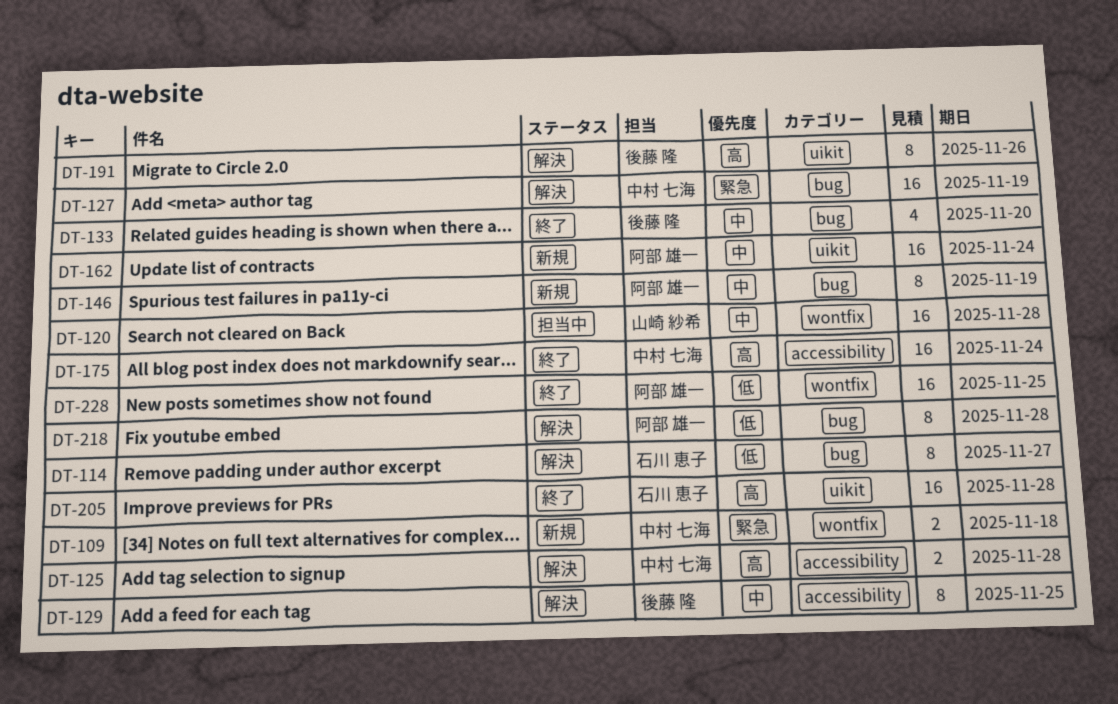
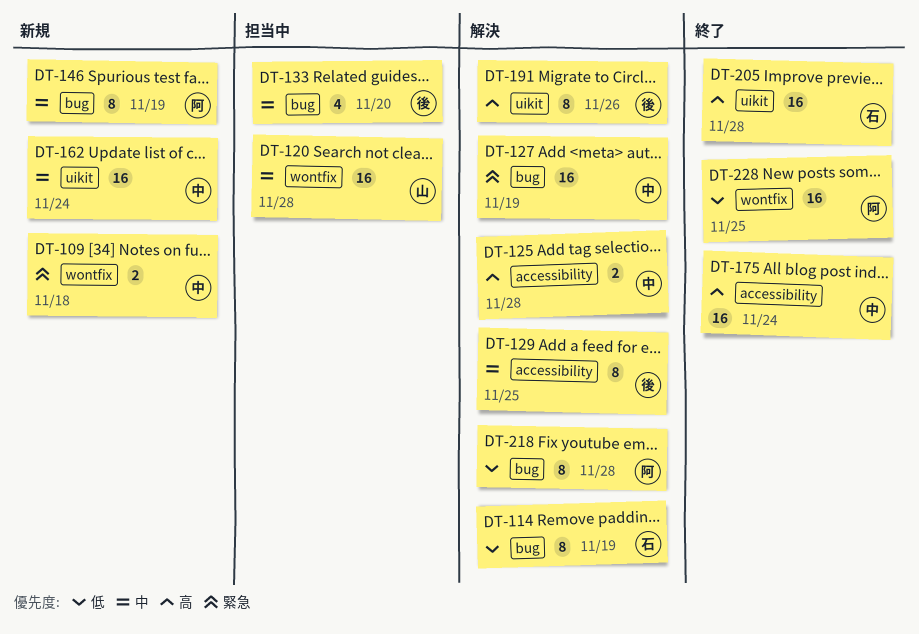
DT-114, due: Nov 27 -> Nov 19
DT-133, status: 終了 -> 担当中
DT-162, owner: 阿部 雄一 -> 中村 七海

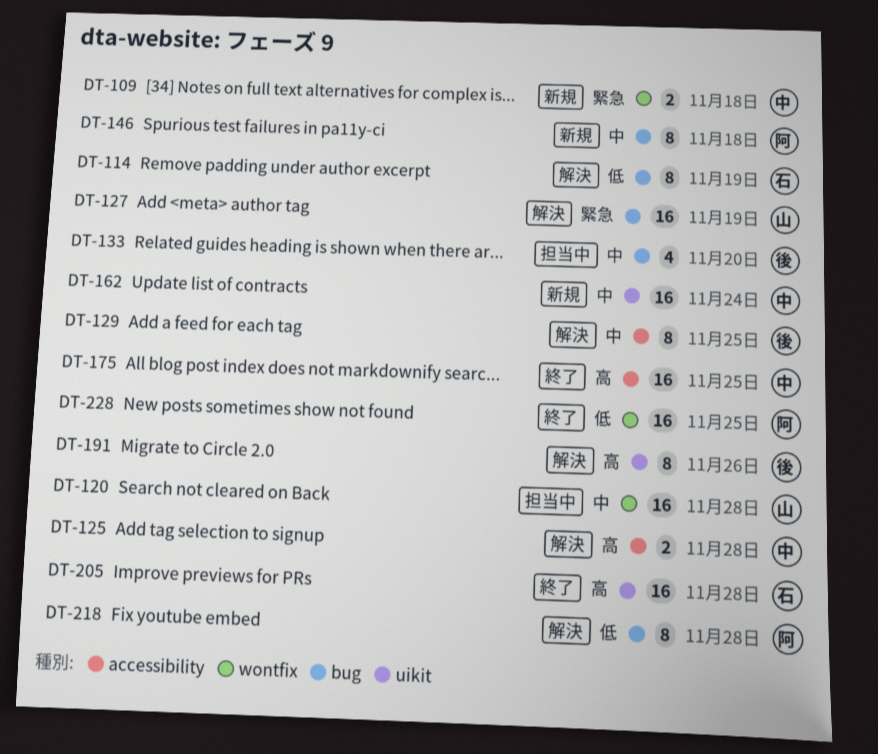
DT-127, owner: 中 -> 山
DT-146, due: Nov 19 -> Nov 18
DT-175, due: Nov 24 -> Nov 25

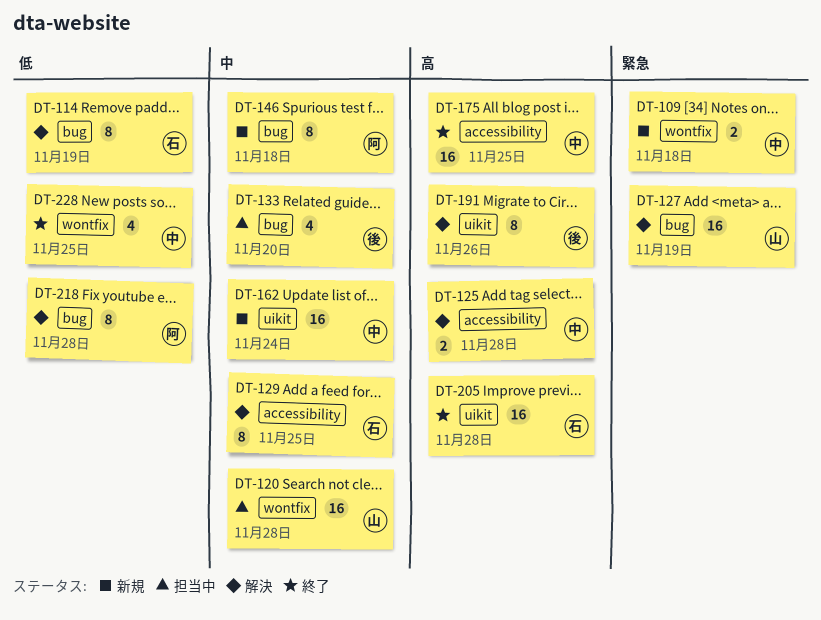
DT-129, owner: 後 -> 石
DT-228, owner: 阿 -> 中
DT-228, estimate: 16 -> 4

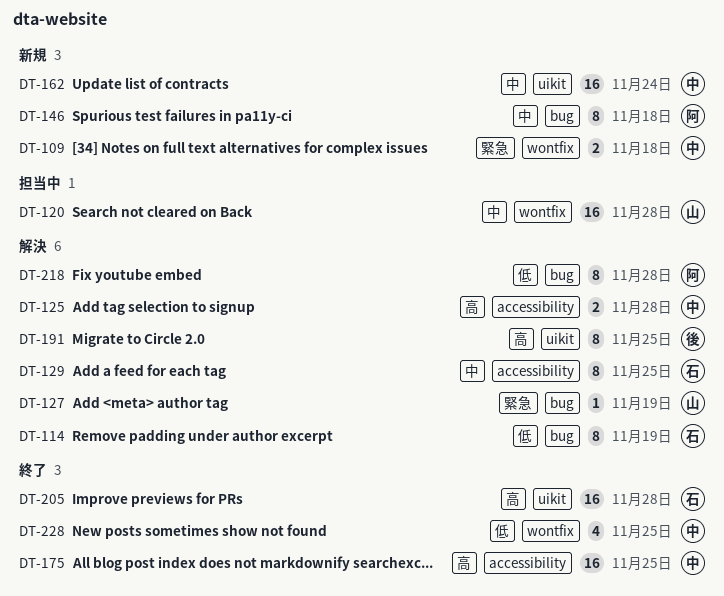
DT-127, estimate: 16 -> 1
DT-133: present -> none
DT-191, due: Nov 26 -> Nov 25

